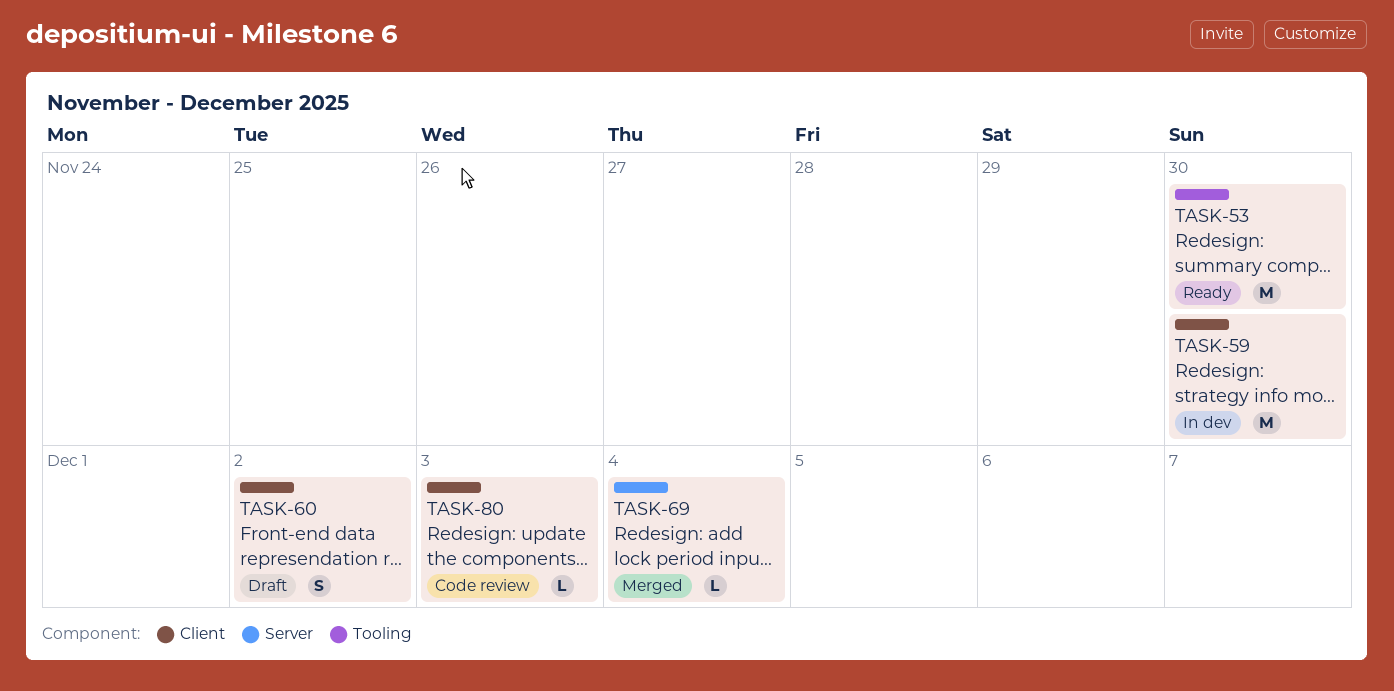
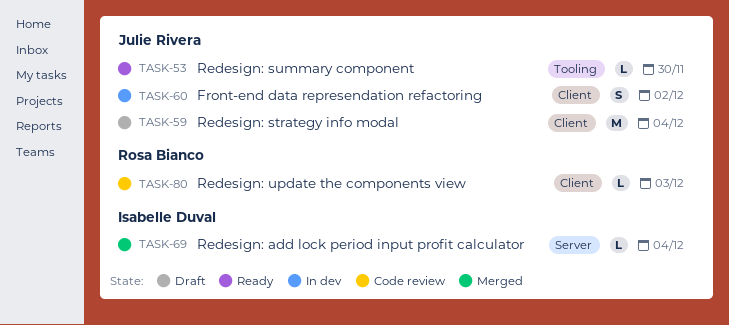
TASK-53, estimate: M -> L
TASK-59, status: In dev -> Draft
TASK-59, due: Nov 30 -> Dec 4
TASK-60, status: Draft -> In dev

